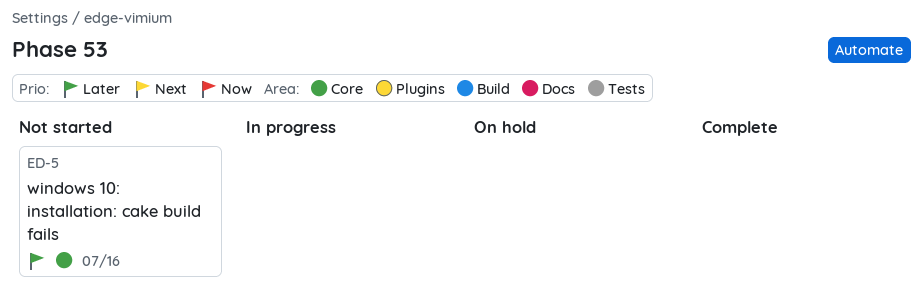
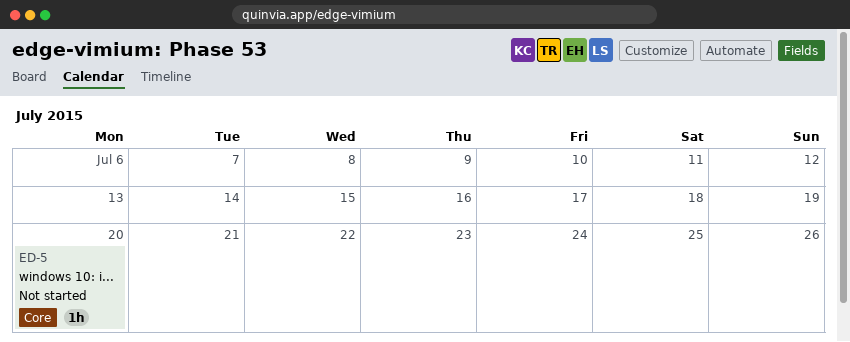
ED-5, due: Jul 16 -> Jul 20

